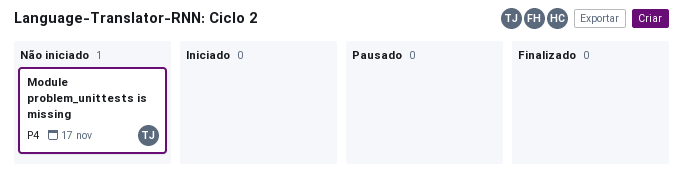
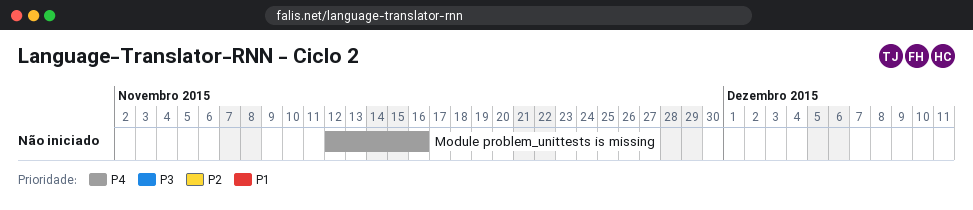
Module problem_unittests is missing, due: Nov 17 -> Nov 16

